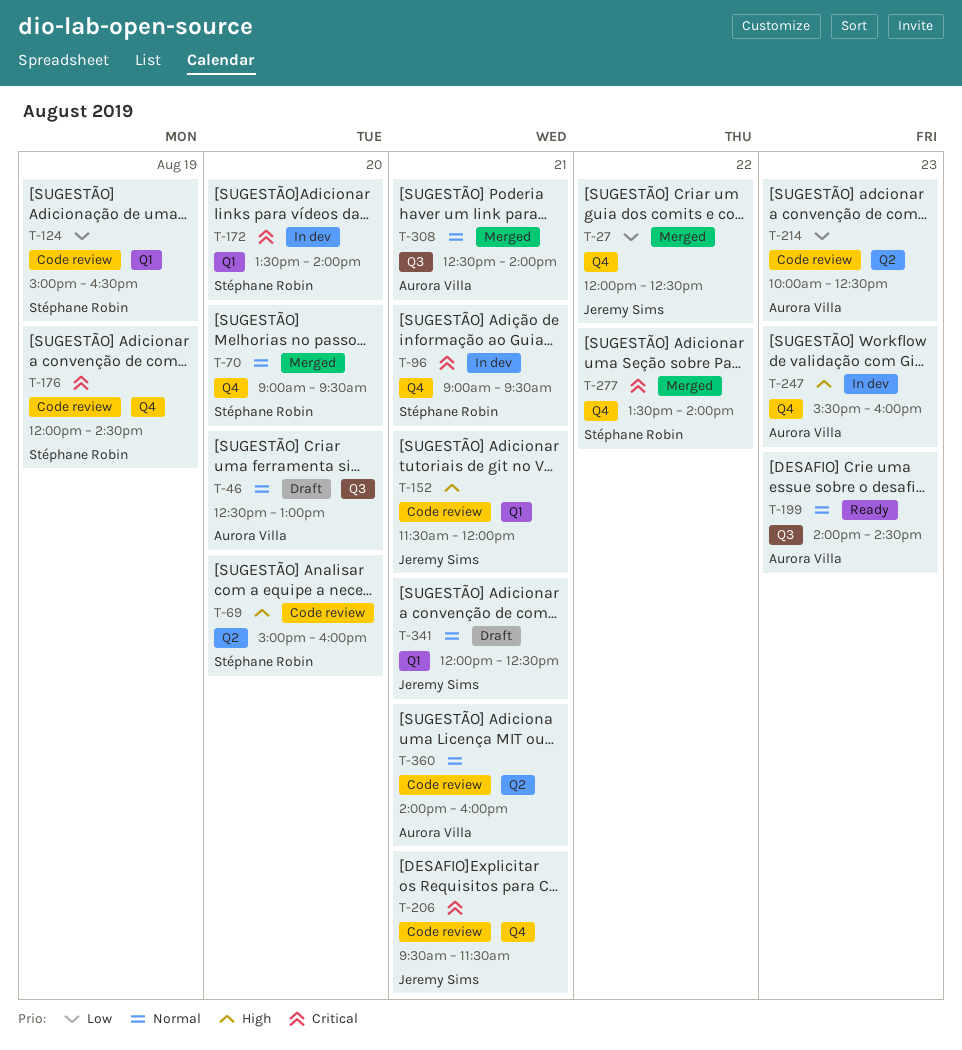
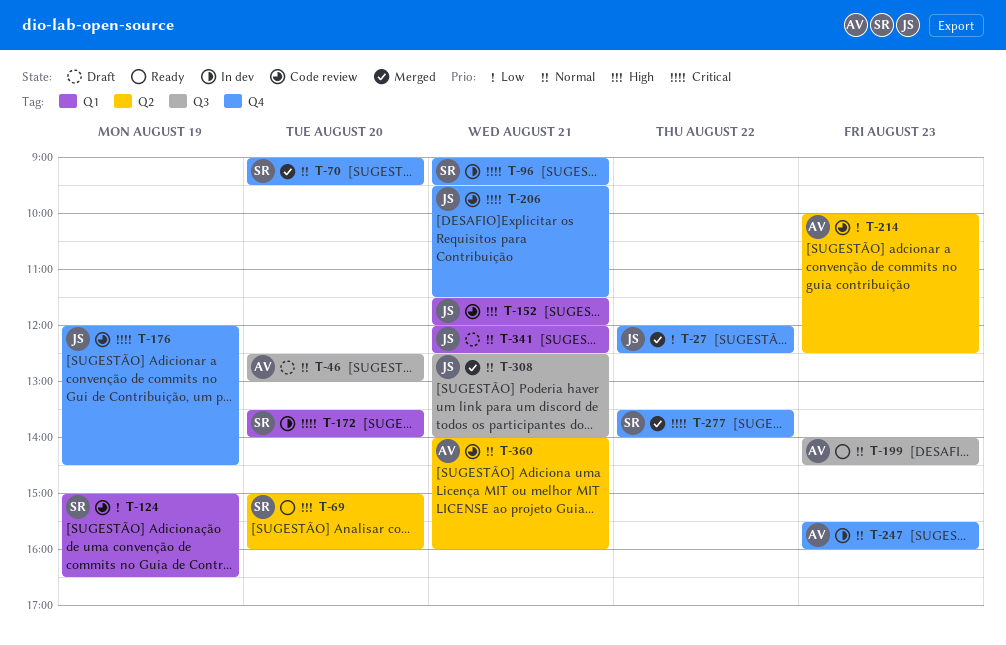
T-69, status: Code review -> Ready
T-176, owner: Stéphane Robin -> Jeremy Sims
T-247, priority: High -> Normal
T-308, owner: Aurora Villa -> Jeremy Sims

